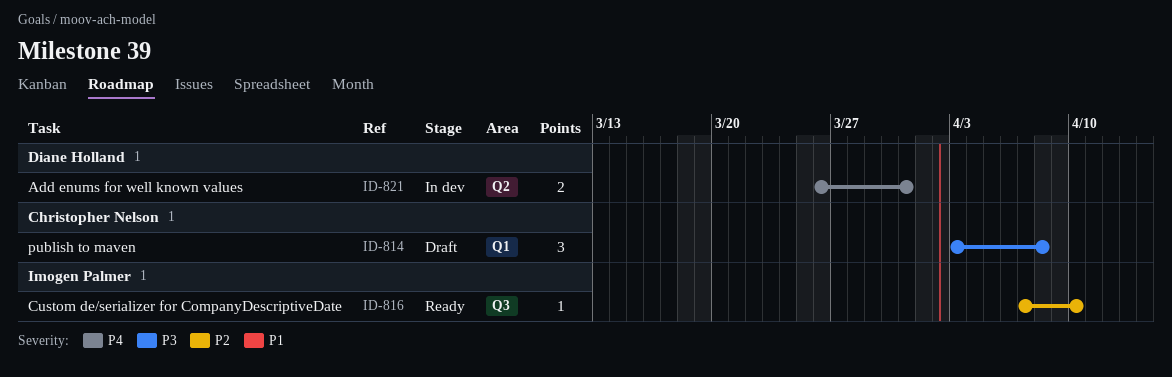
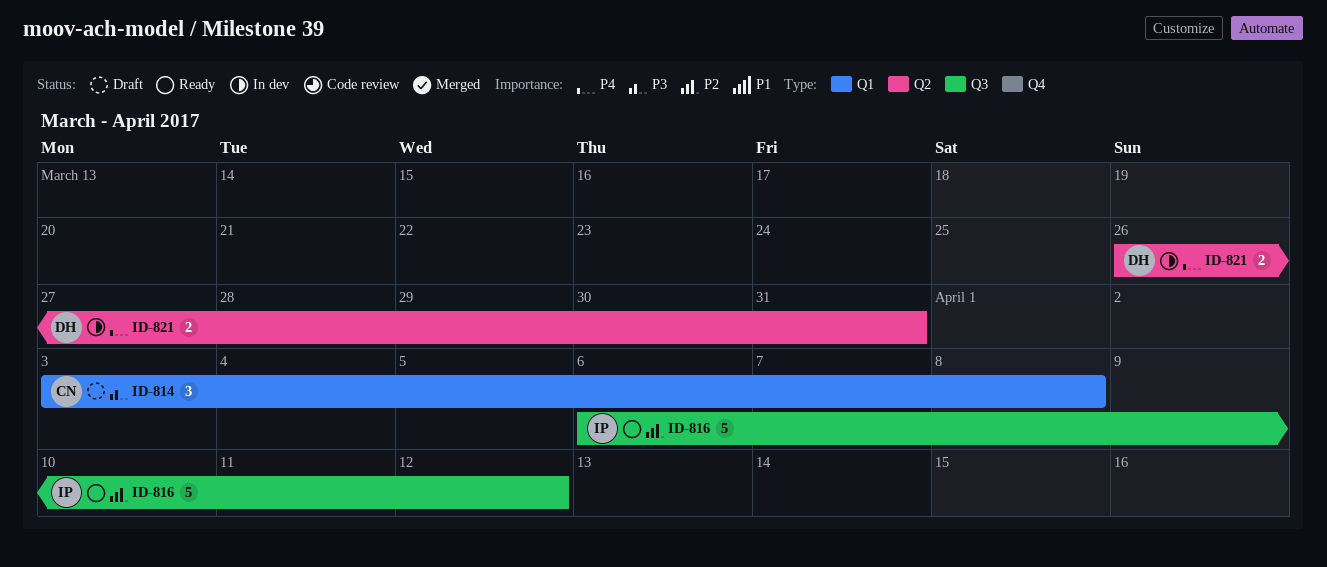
ID-816, estimate: 1 -> 5
ID-816, start: Apr 7 -> Apr 6
ID-816, due: Apr 10 -> Apr 12

